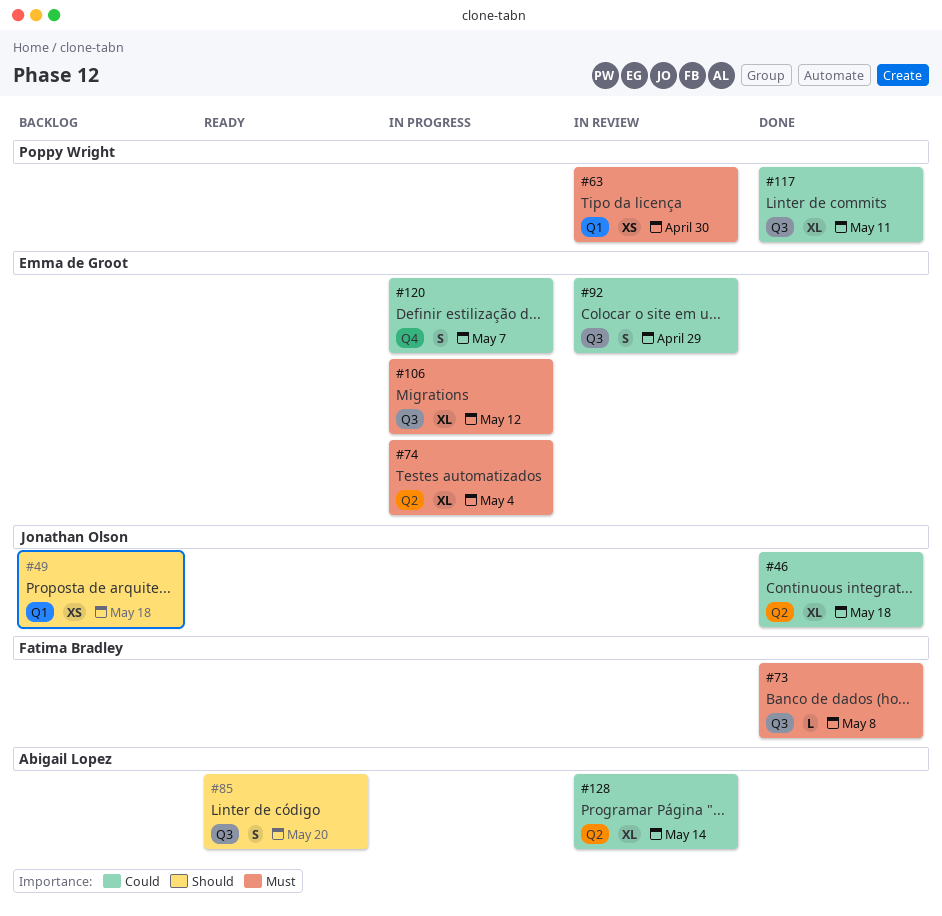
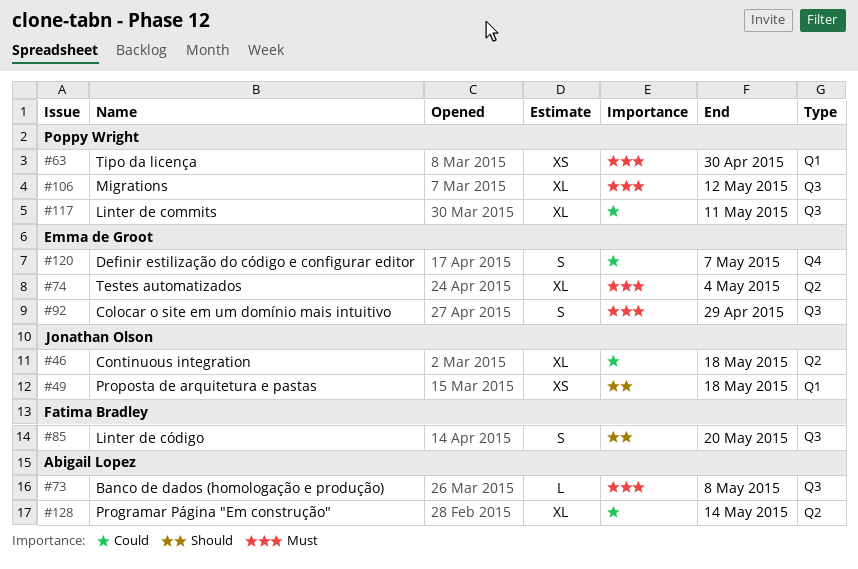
#73, owner: Fatima Bradley -> Abigail Lopez
#85, owner: Abigail Lopez -> Fatima Bradley
#92, priority: Could -> Must
#106, owner: Emma de Groot -> Poppy Wright

